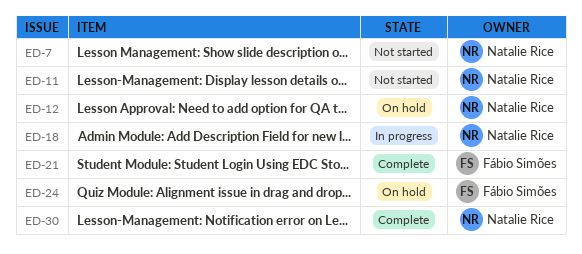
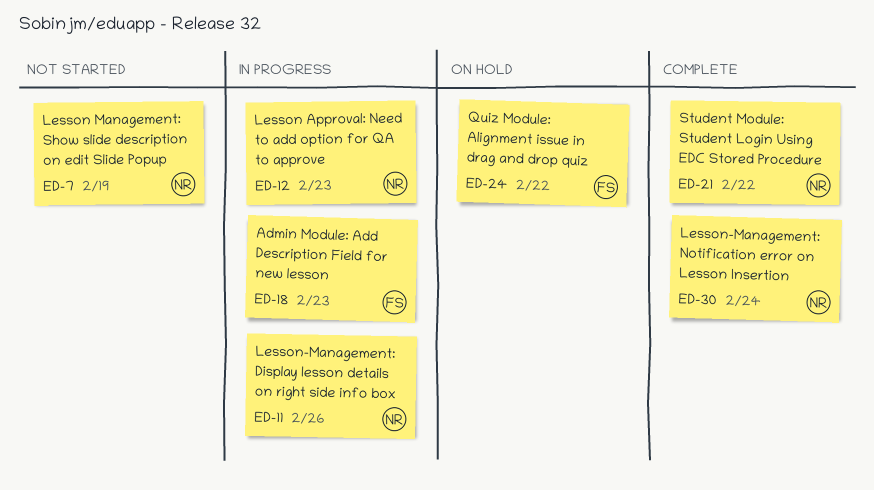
ED-11, status: Not started -> In progress
ED-12, status: On hold -> In progress
ED-18, owner: Natalie Rice -> Fábio Simões
ED-21, owner: Fábio Simões -> Natalie Rice

